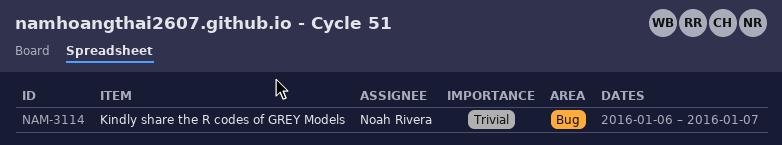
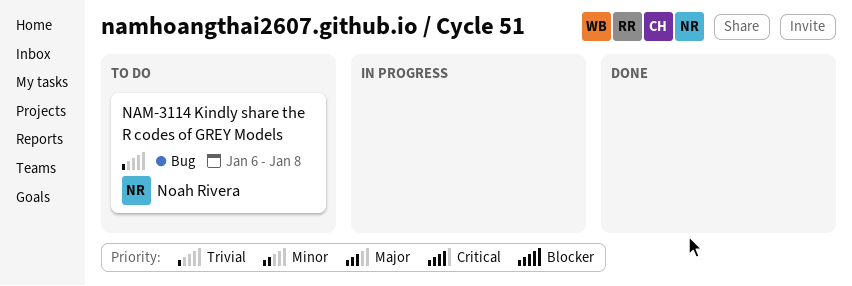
NAM-3114, due: Jan 7 -> Jan 8

